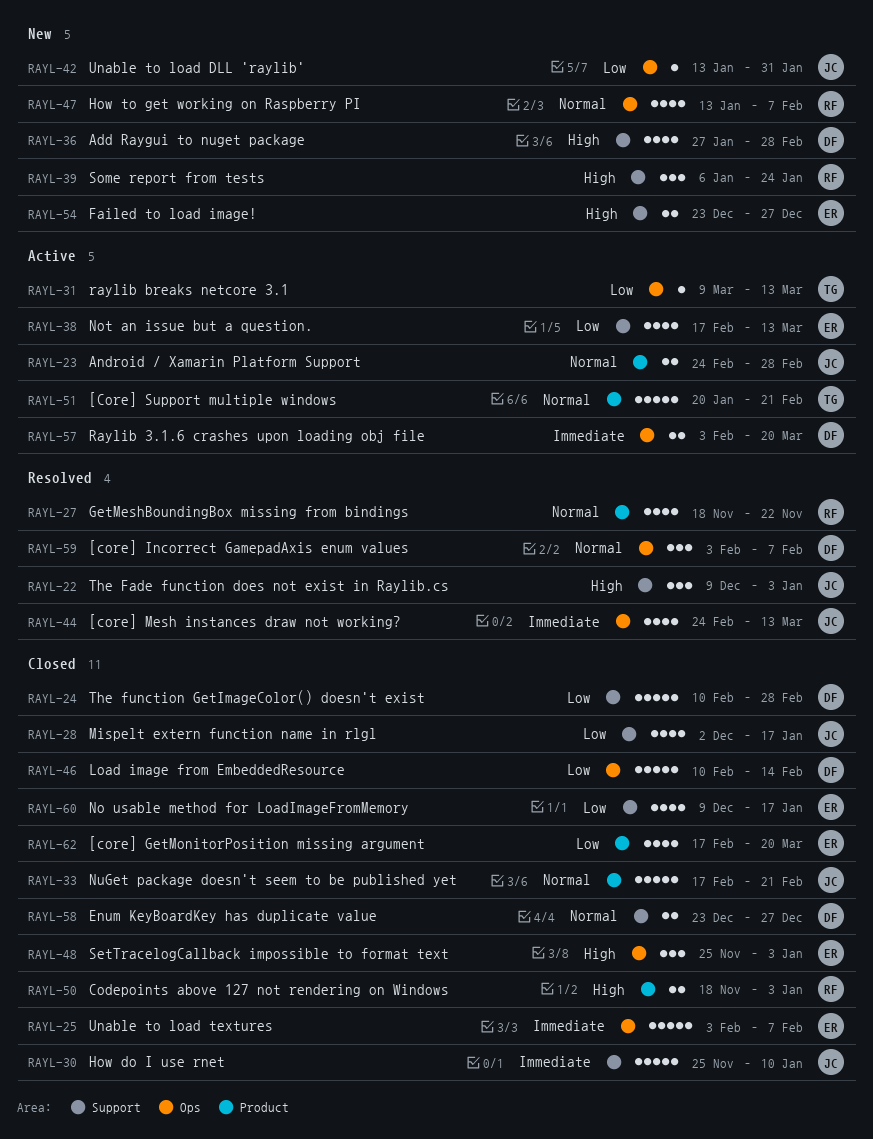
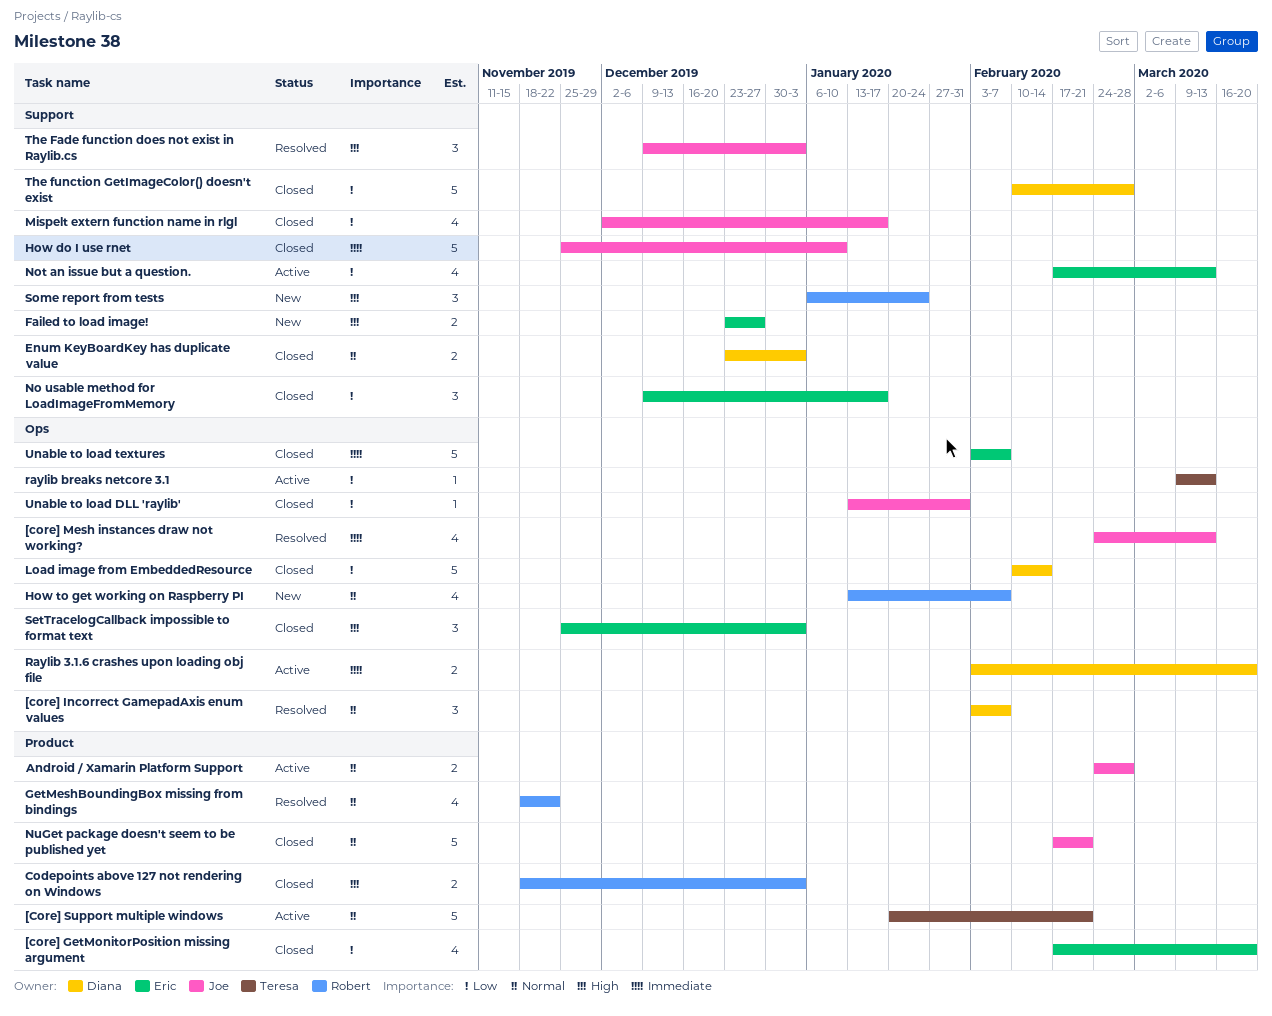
Add Raygui to nuget package: present -> none
Enum KeyBoardKey has duplicate value, due: Dec 27 -> Jan 3
No usable method for LoadImageFromMemory, estimate: 4 -> 3
Unable to load DLL 'raylib', status: New -> Closed

